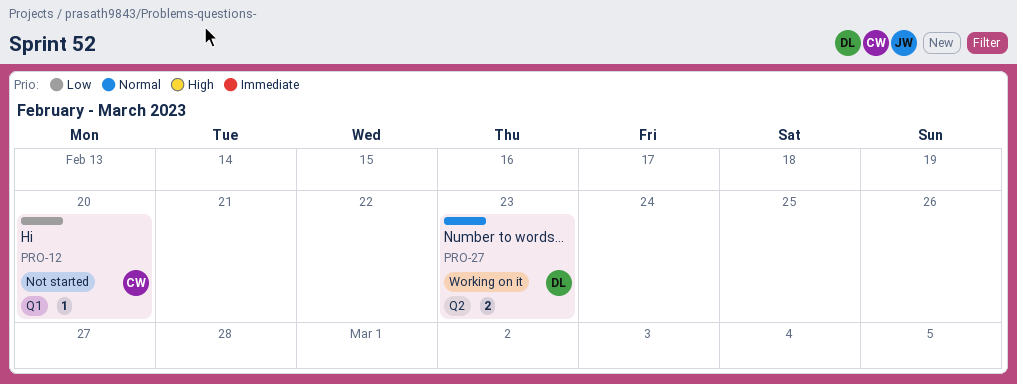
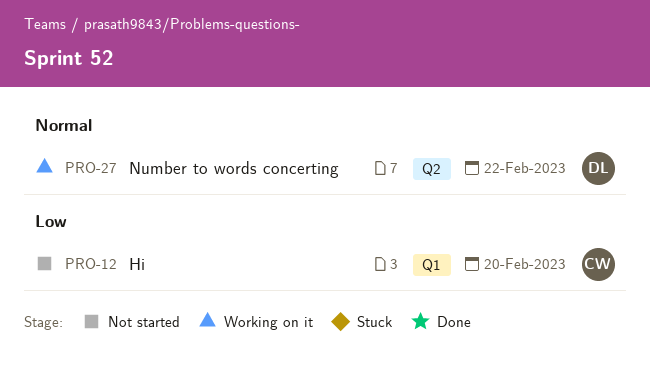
PRO-27, due: Feb 23 -> Feb 22

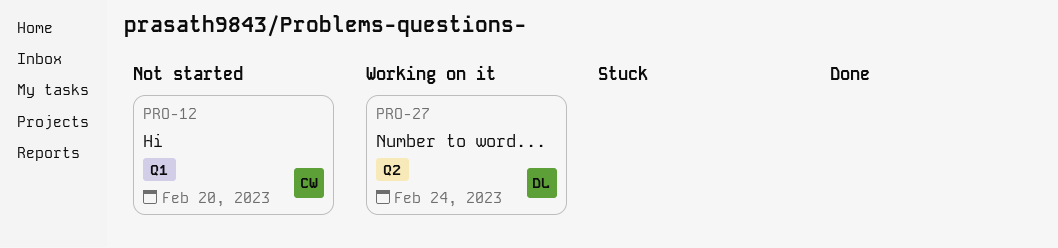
PRO-27, due: Feb 22 -> Feb 24

